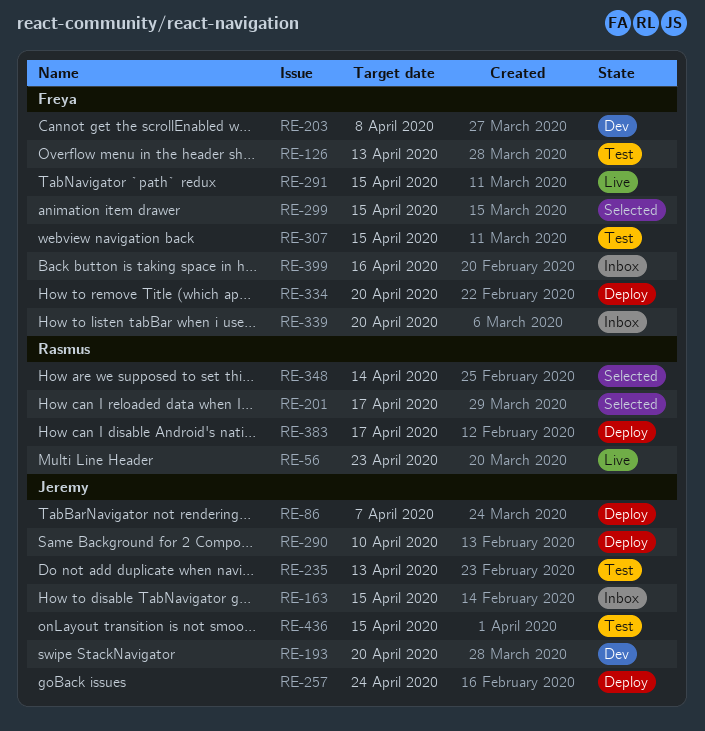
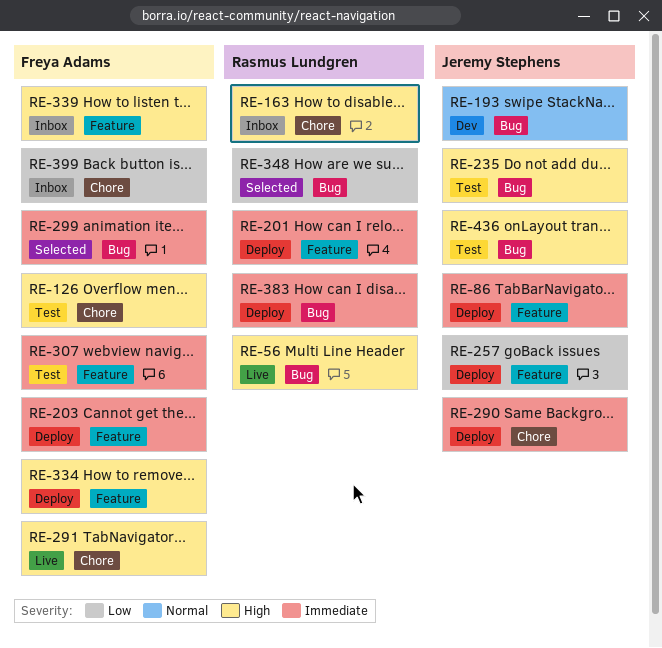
RE-163, owner: Jeremy Stephens -> Rasmus Lundgren
RE-201, status: Selected -> Deploy
RE-203, status: Dev -> Deploy

